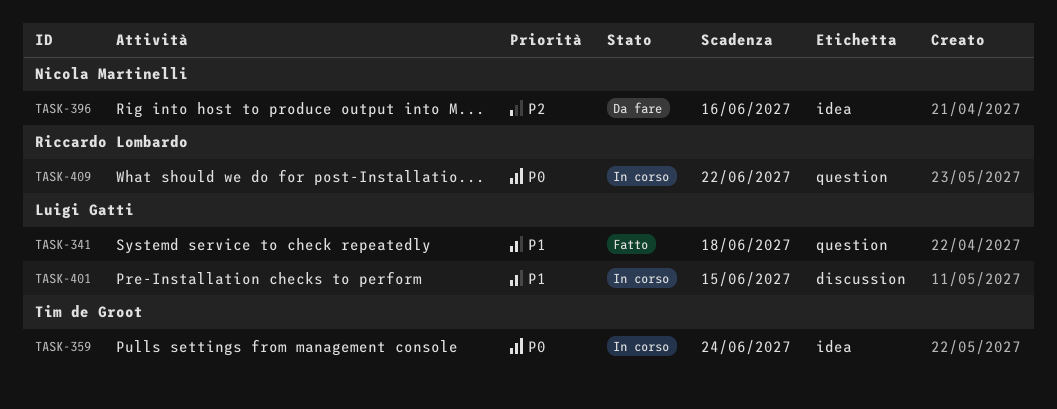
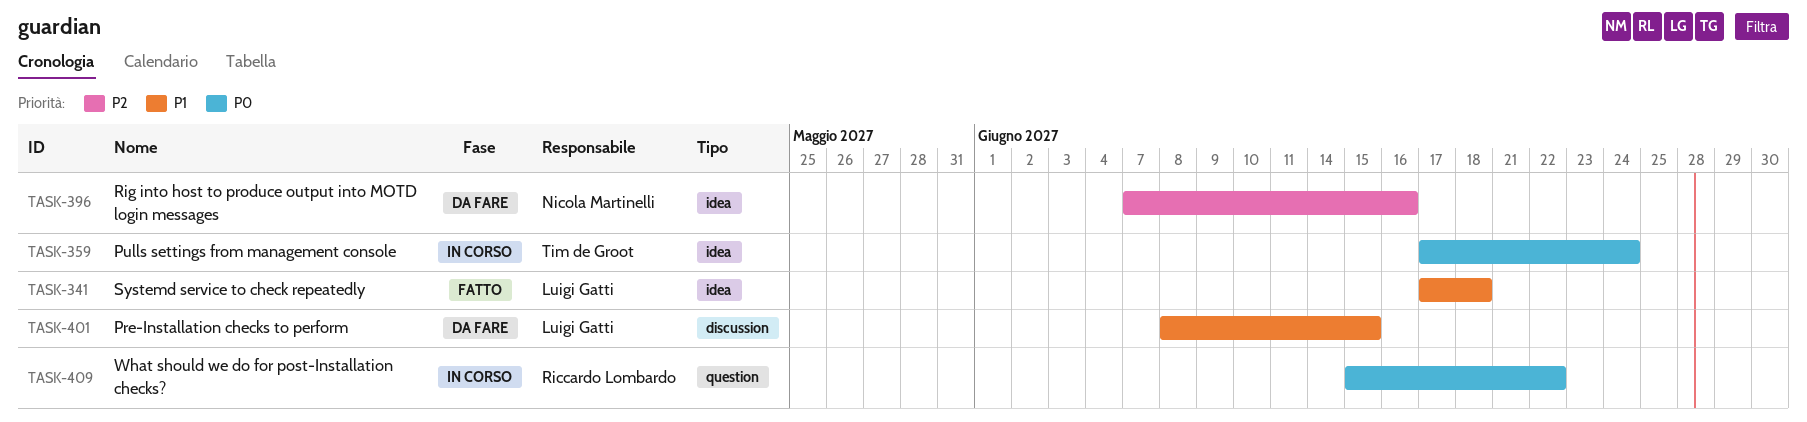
TASK-341, label: question -> idea
TASK-401, status: In corso -> Da fare

